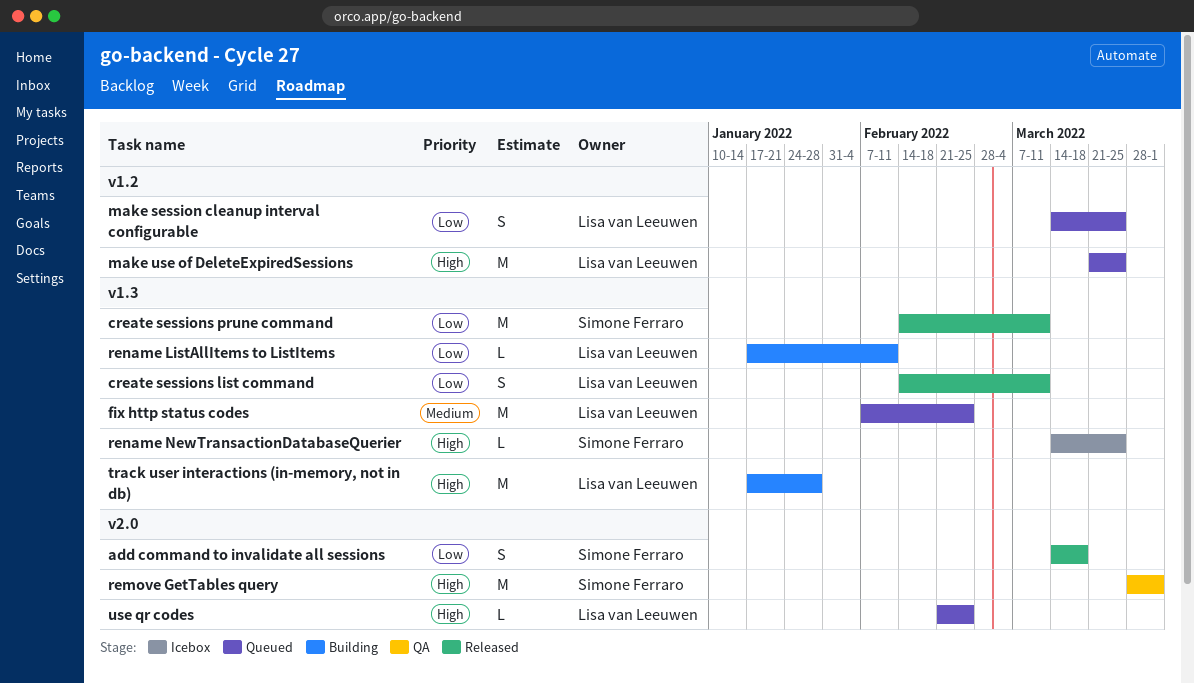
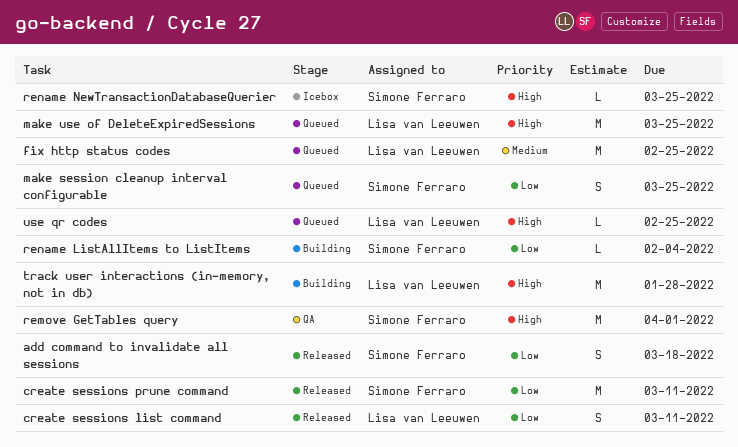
make session cleanup interval configurable, owner: Lisa van Leeuwen -> Simone Ferraro
rename ListAllItems to ListItems, owner: Lisa van Leeuwen -> Simone Ferraro
rename ListAllItems to ListItems, due: Feb 11 -> Feb 4

